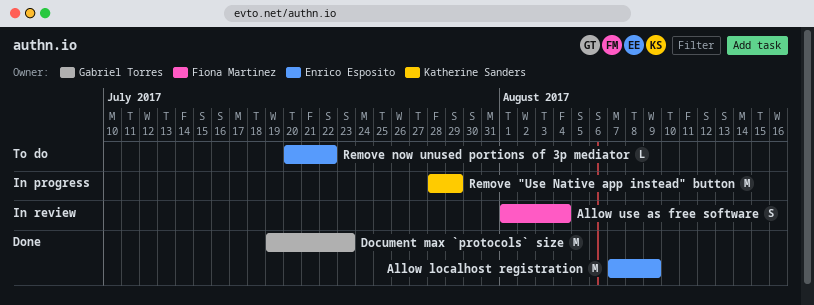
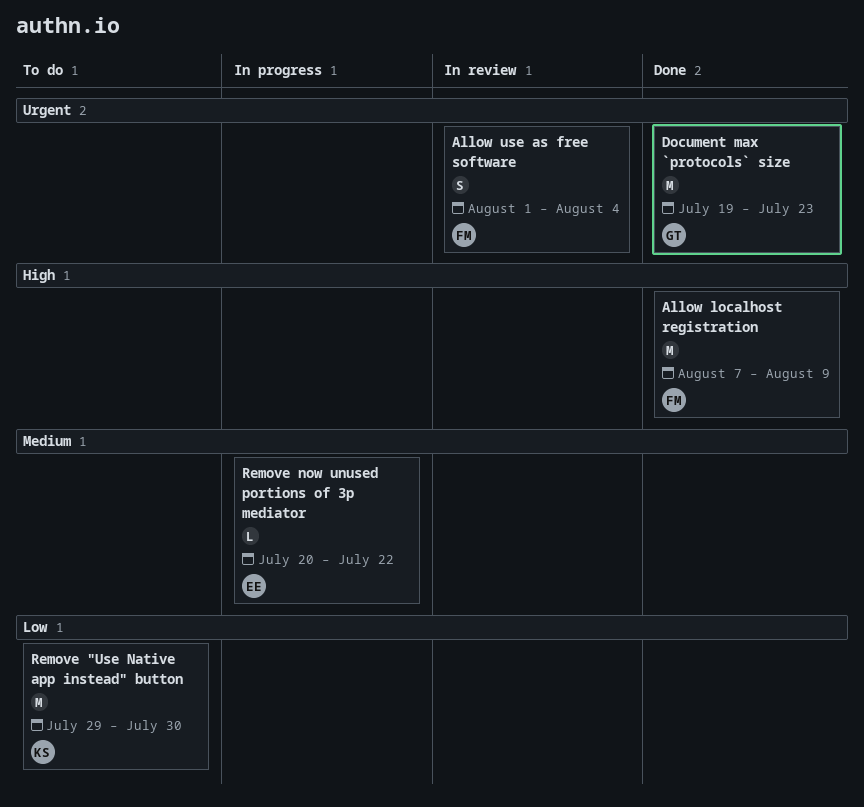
Allow localhost registration, owner: Enrico Esposito -> Fiona Martinez
Remove "Use Native app instead" button, status: In progress -> To do
Remove "Use Native app instead" button, start: Jul 28 -> Jul 29
Remove "Use Native app instead" button, due: Jul 29 -> Jul 30
Remove now unused portions of 3p mediator, status: To do -> In progress

